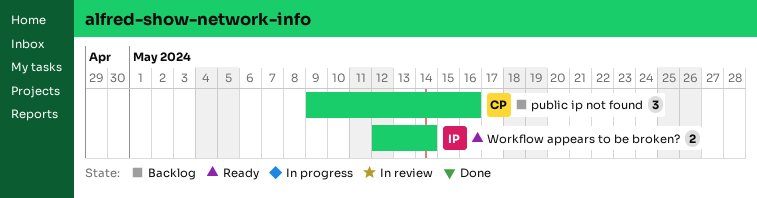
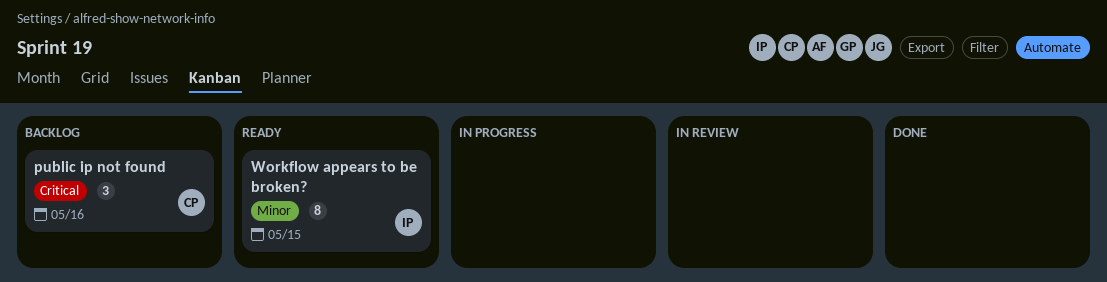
Workflow appears to be broken?, estimate: 2 -> 8
Workflow appears to be broken?, due: May 14 -> May 15

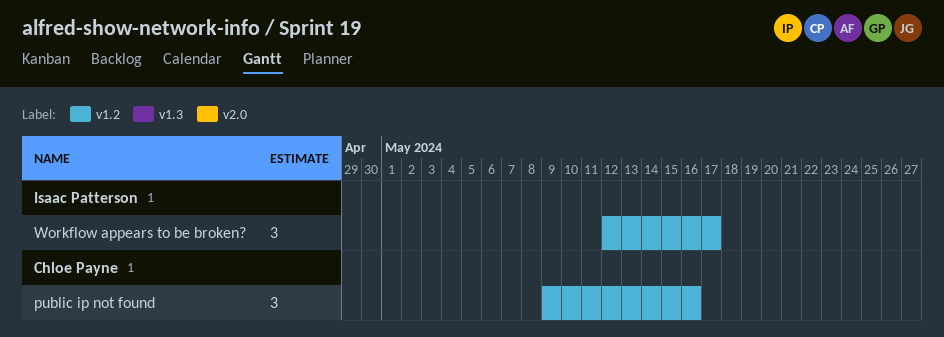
Workflow appears to be broken?, estimate: 8 -> 3
Workflow appears to be broken?, due: May 15 -> May 17

